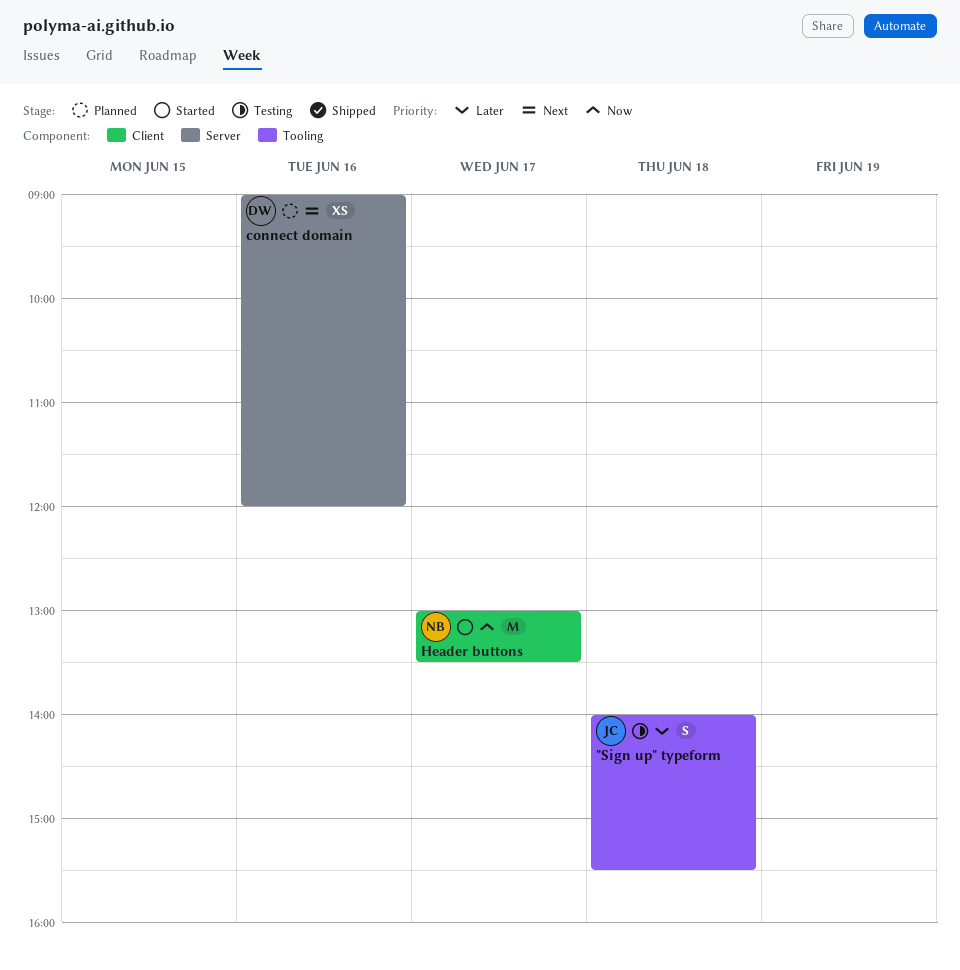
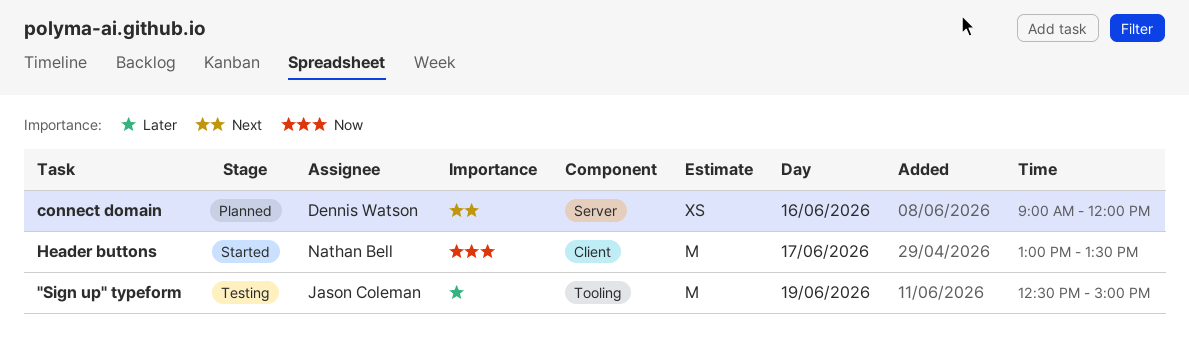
"Sign up" typeform, estimate: S -> M
"Sign up" typeform, day: Jun 18 -> Jun 19
"Sign up" typeform, begins: 14:00 -> 12:30
"Sign up" typeform, ends: 15:30 -> 15:00

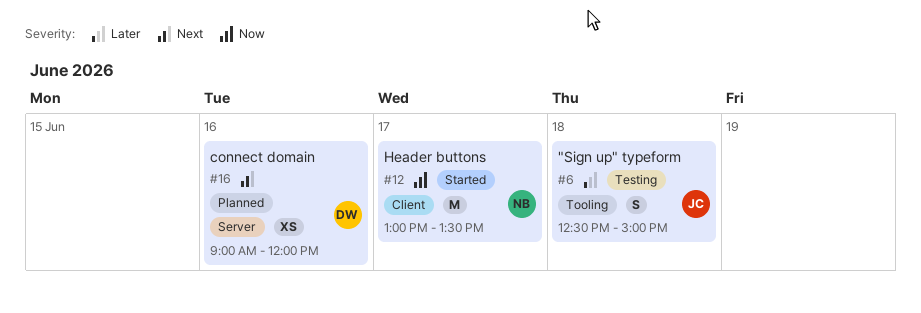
"Sign up" typeform, estimate: M -> S
"Sign up" typeform, day: Jun 19 -> Jun 18

